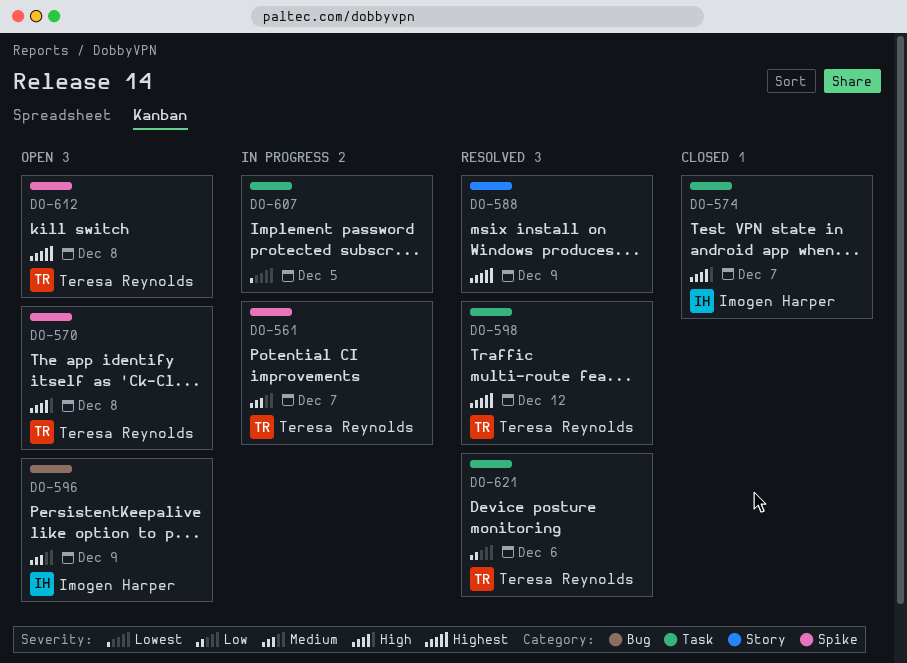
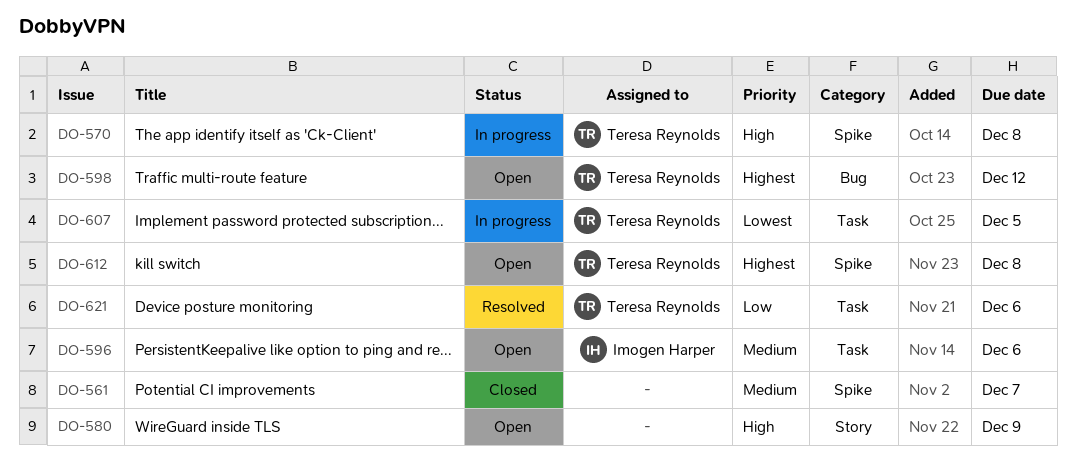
DO-561, status: In progress -> Closed
DO-561, owner: Teresa Reynolds -> none
DO-570, status: Open -> In progress
DO-574: present -> none
DO-580: none -> present
DO-588: present -> none
DO-596, label: Bug -> Task
DO-596, due: Dec 9 -> Dec 6
DO-598, status: Resolved -> Open
DO-598, label: Task -> Bug
DO-607, owner: none -> Teresa Reynolds

